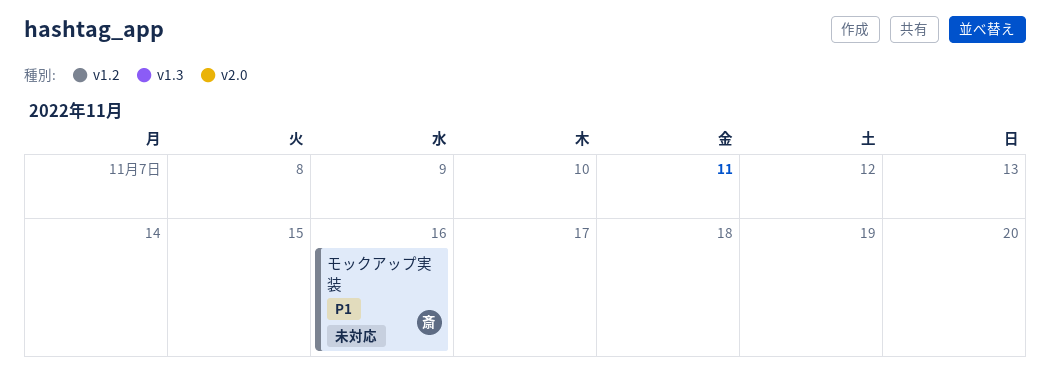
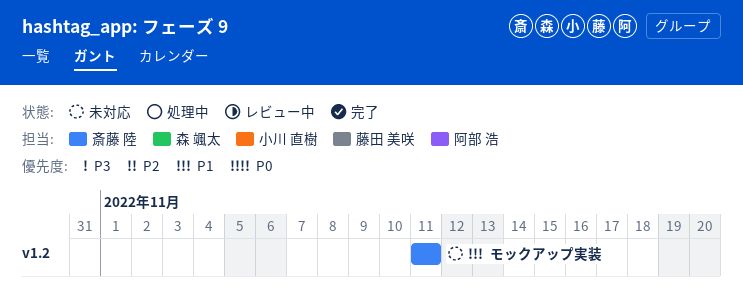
モックアップ実装, due: Nov 16 -> Nov 11

